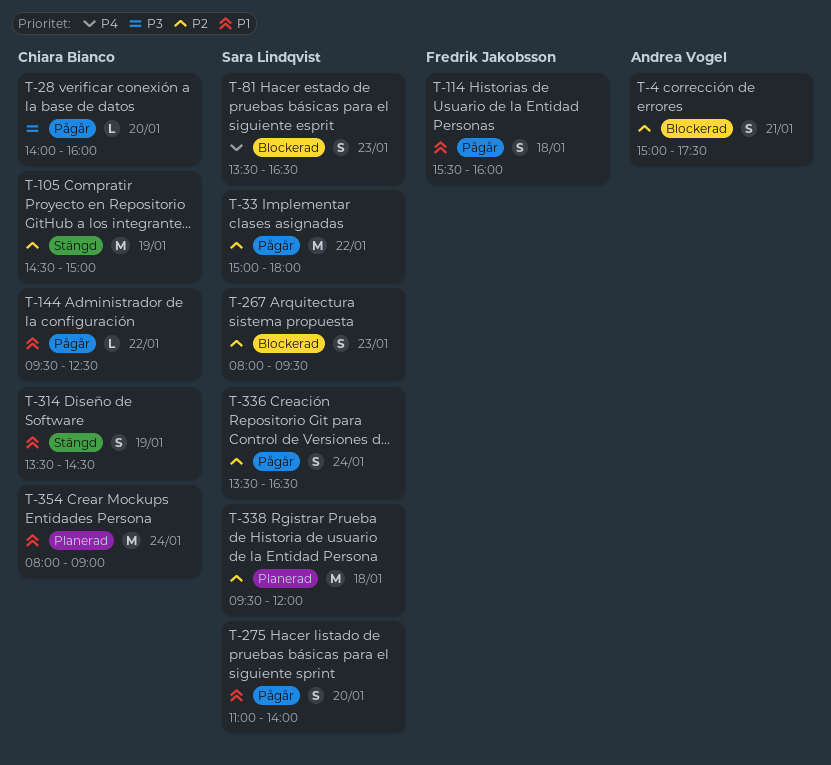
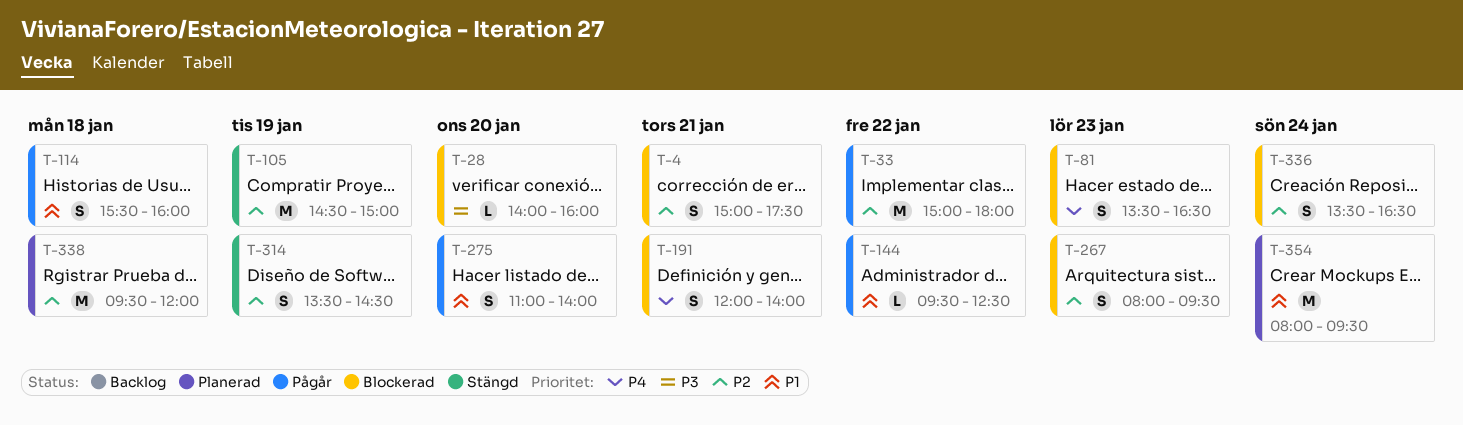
T-28, status: Pågår -> Blockerad
T-191: none -> present
T-314, priority: P1 -> P2
T-336, status: Pågår -> Blockerad
T-354, ends: 09:00 -> 09:30

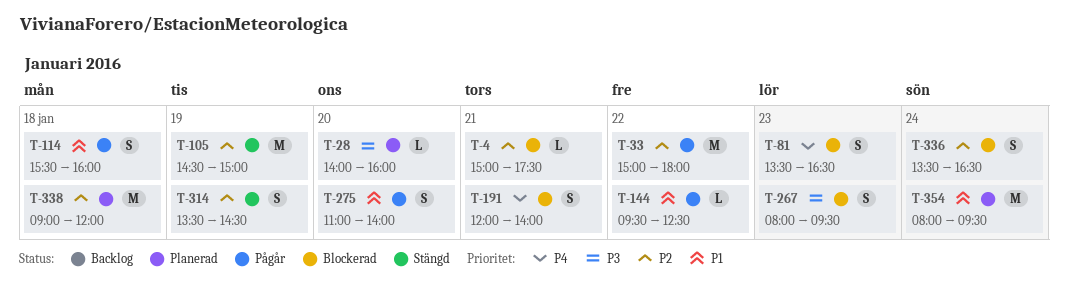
T-4, estimate: S -> L
T-28, status: Blockerad -> Planerad
T-267, priority: P2 -> P3
T-338, begins: 09:30 -> 09:00

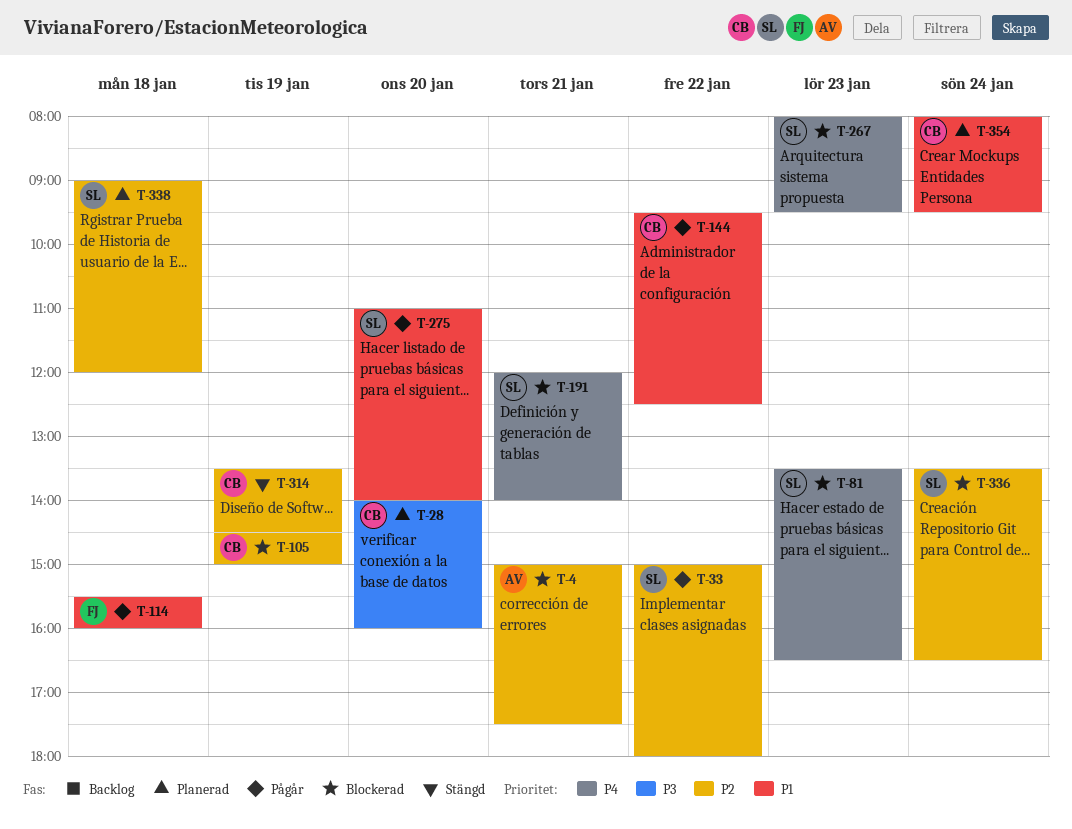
T-105, status: Stängd -> Blockerad
T-267, priority: P3 -> P4

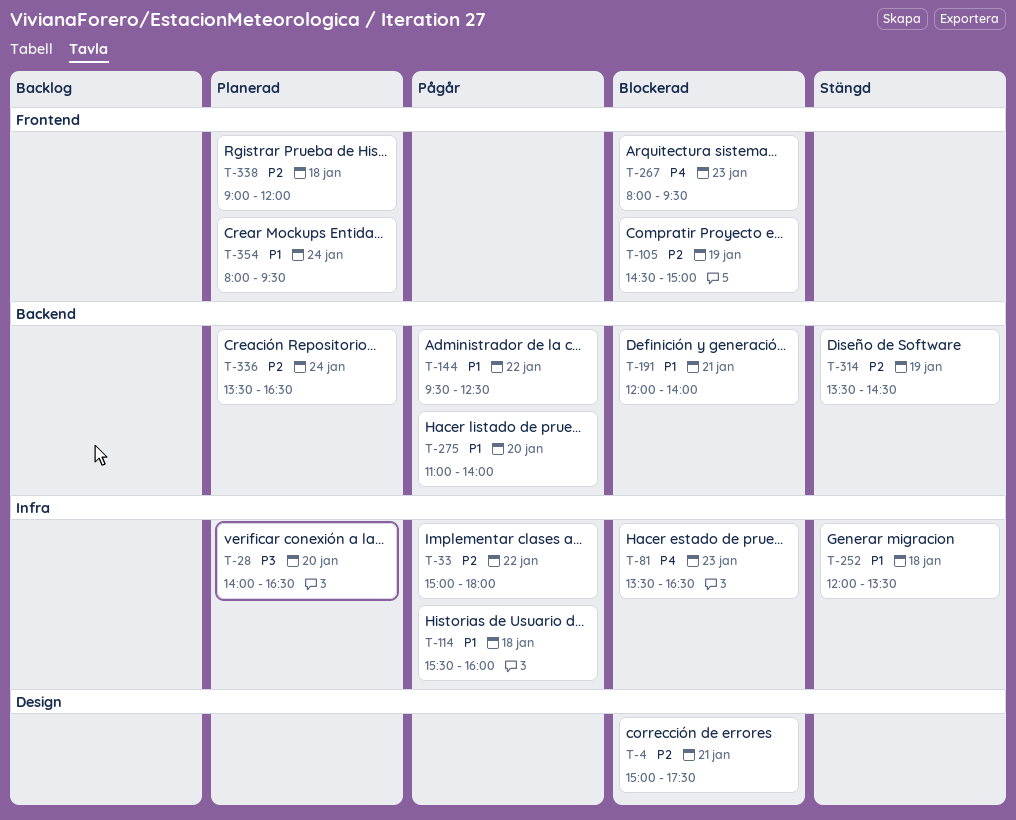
T-28, ends: 16:00 -> 16:30
T-191, priority: P4 -> P1
T-252: none -> present
T-336, status: Blockerad -> Planerad

